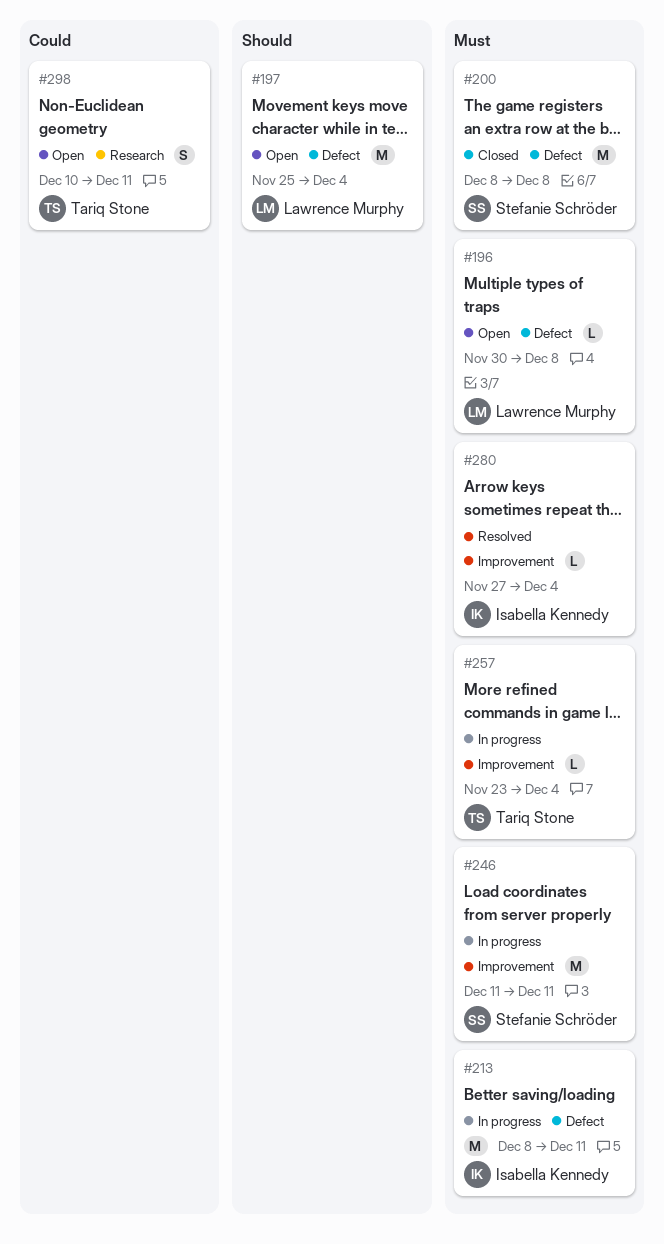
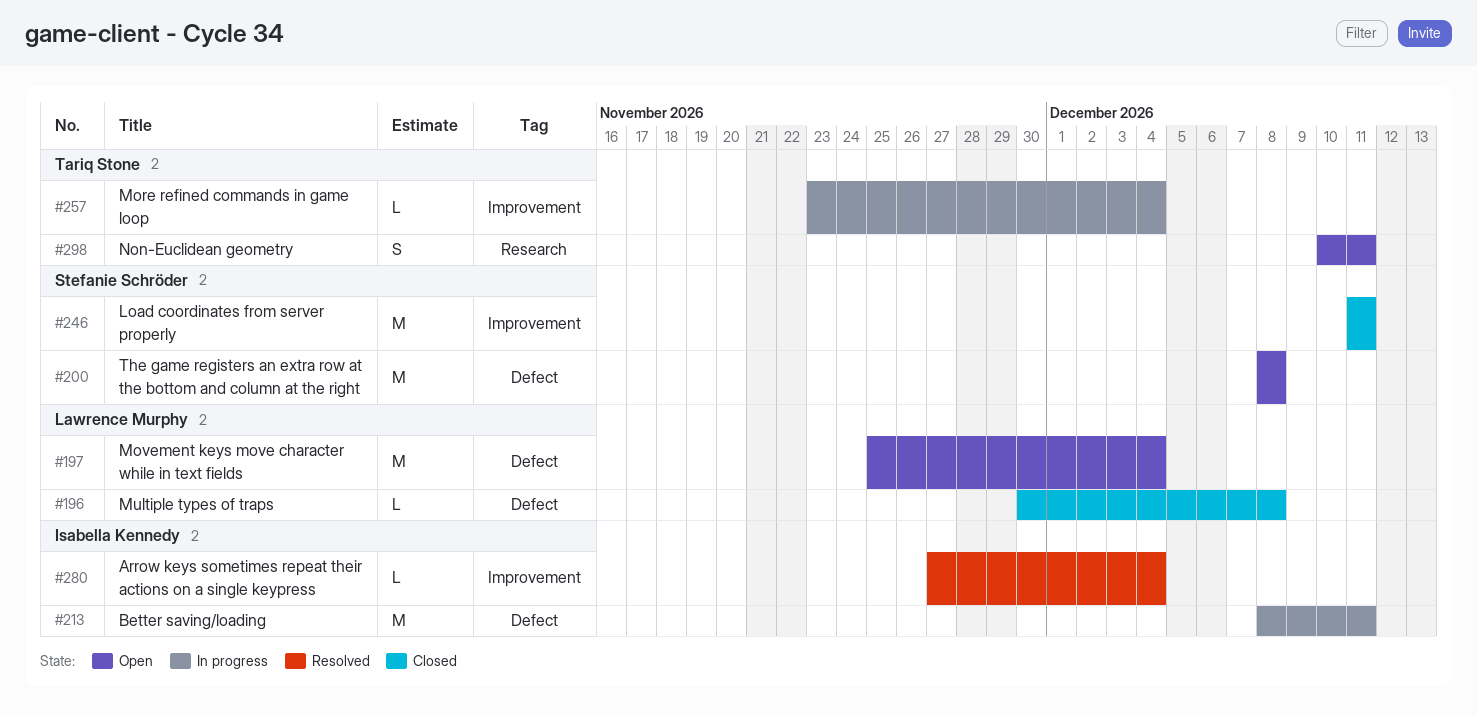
#196, status: Open -> Closed
#200, status: Closed -> Open
#246, status: In progress -> Closed

